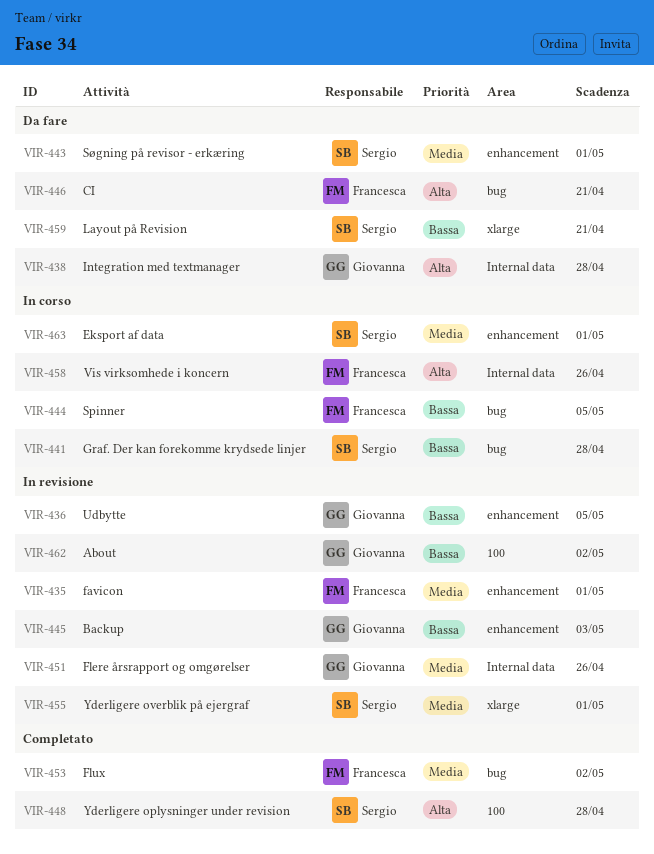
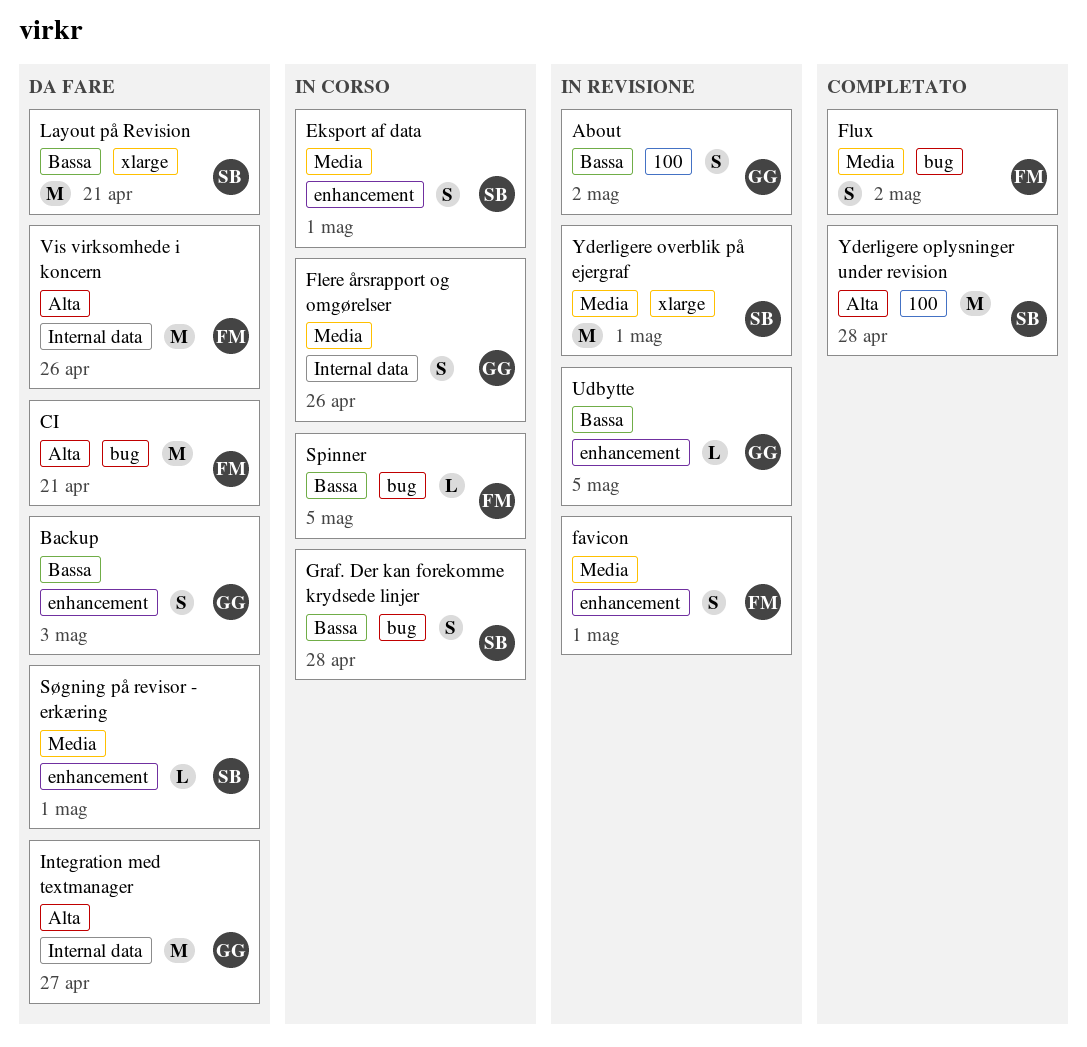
Backup, status: In revisione -> Da fare
Flere årsrapport og omgørelser, status: In revisione -> In corso
Integration med textmanager, due: Apr 28 -> Apr 27
Vis virksomhede i koncern, status: In corso -> Da fare

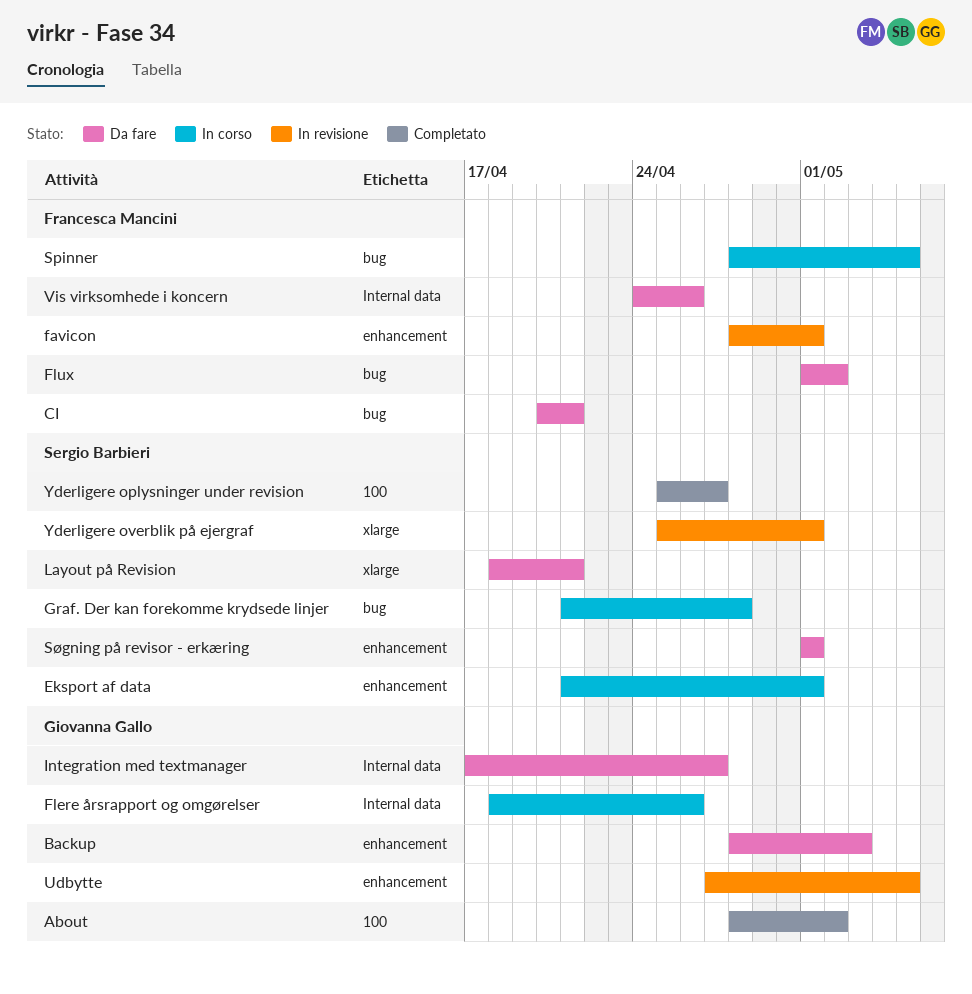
About, status: In revisione -> Completato
Flux, status: Completato -> Da fare
Yderligere oplysninger under revision, due: Apr 28 -> Apr 27

